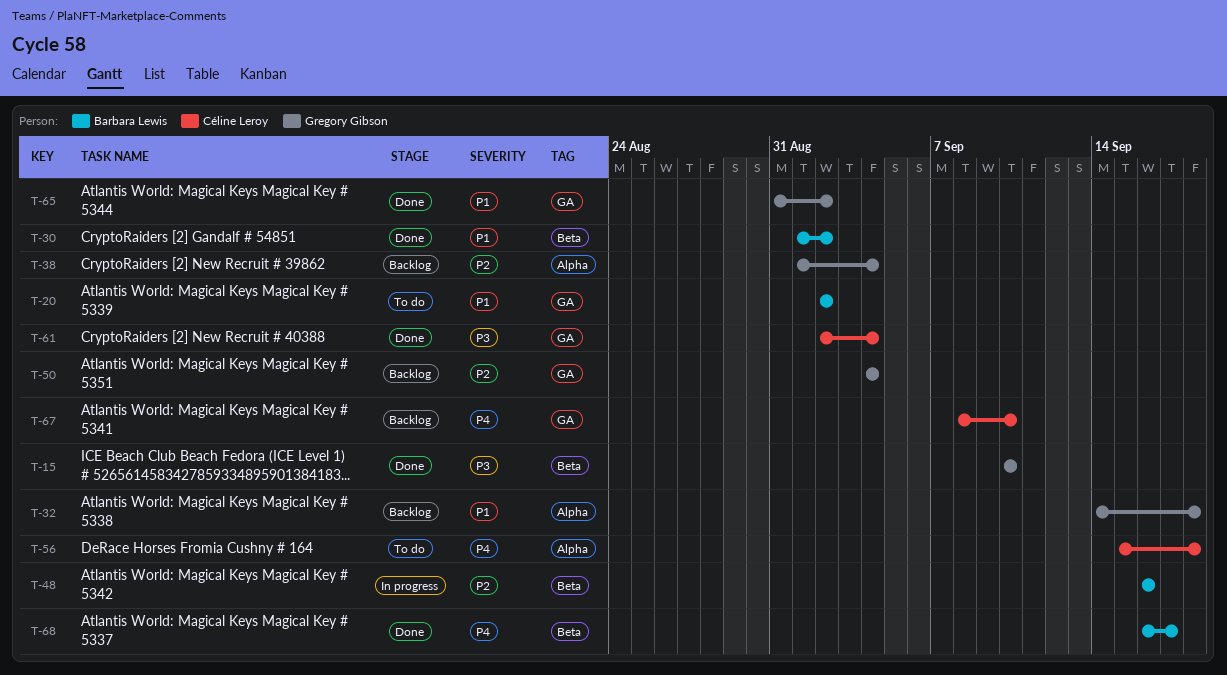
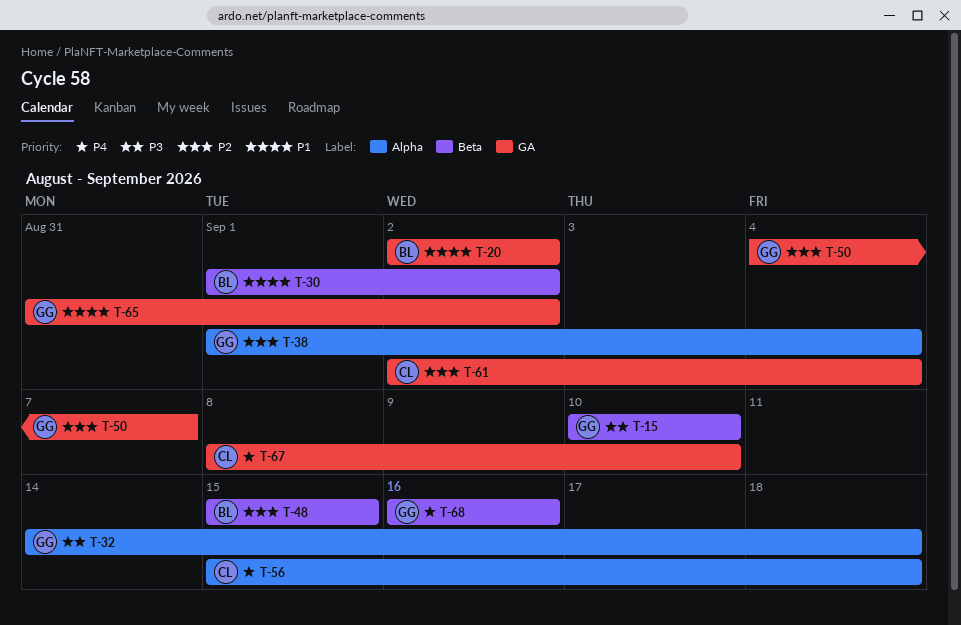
T-32, priority: P1 -> P3
T-48, start: Sep 16 -> Sep 15
T-48, due: Sep 16 -> Sep 15
T-50, due: Sep 4 -> Sep 7
T-61, priority: P3 -> P2
T-68, owner: Barbara Lewis -> Gregory Gibson
T-68, due: Sep 17 -> Sep 16

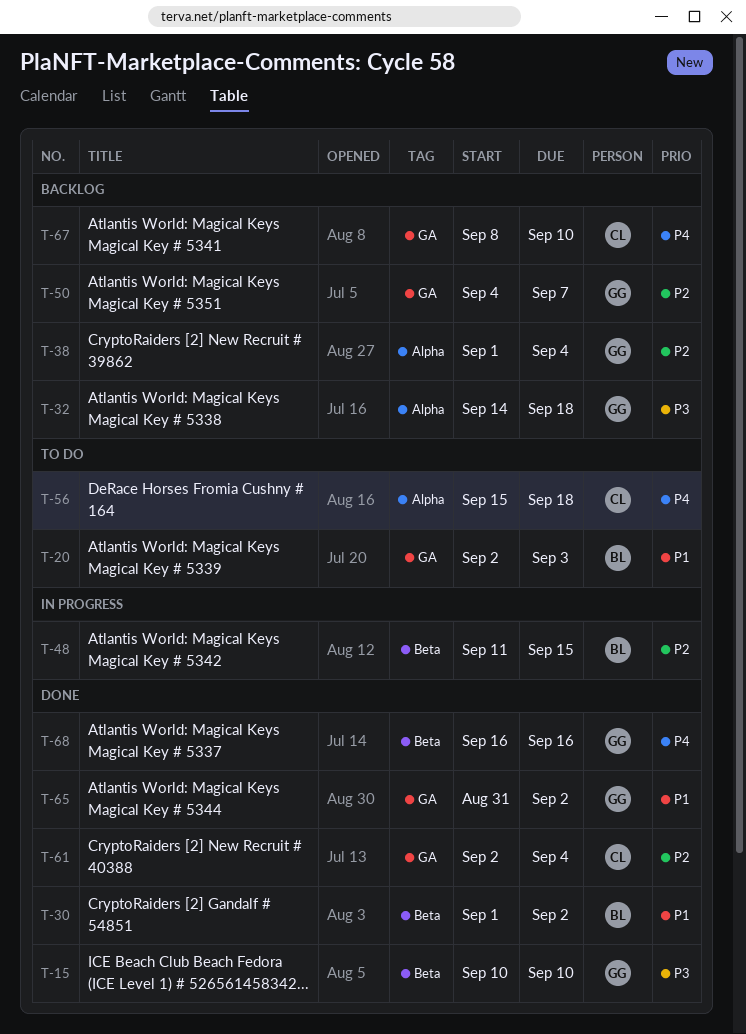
T-20, due: Sep 2 -> Sep 3
T-48, start: Sep 15 -> Sep 11

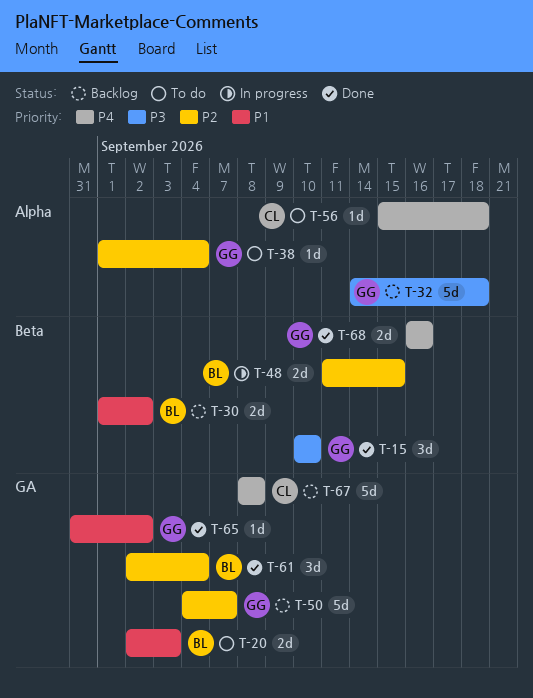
T-30, status: Done -> Backlog
T-38, status: Backlog -> To do
T-61, owner: CL -> BL
T-67, due: Sep 10 -> Sep 8

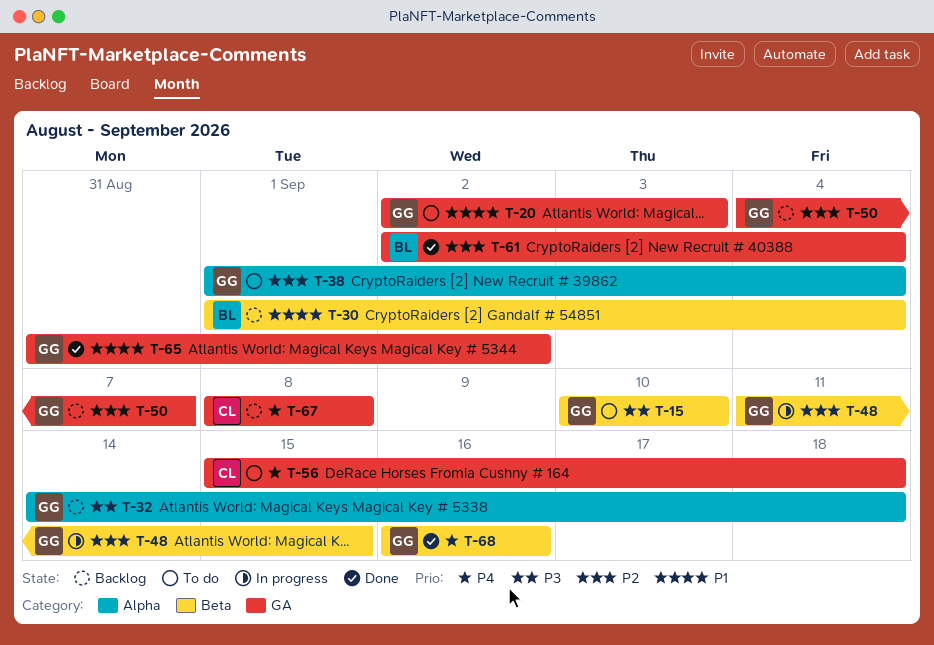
T-15, status: Done -> To do
T-20, owner: BL -> GG
T-30, due: Sep 2 -> Sep 4
T-48, owner: BL -> GG
T-56, label: Alpha -> GA

